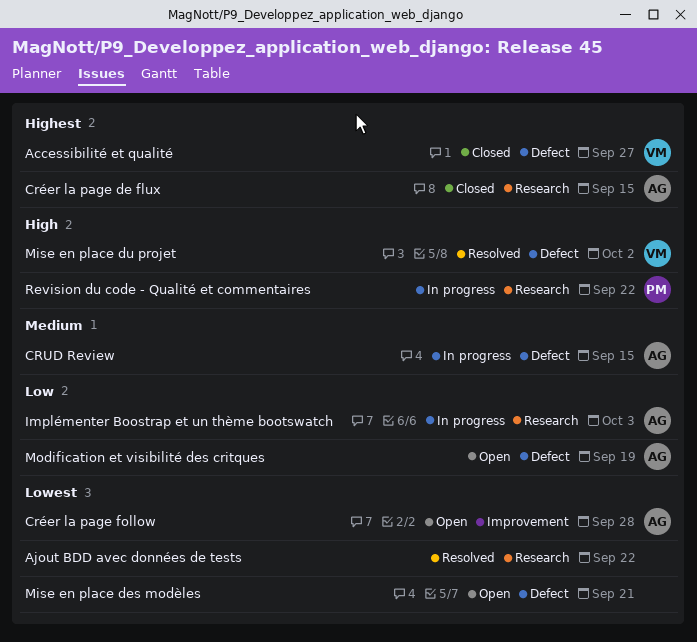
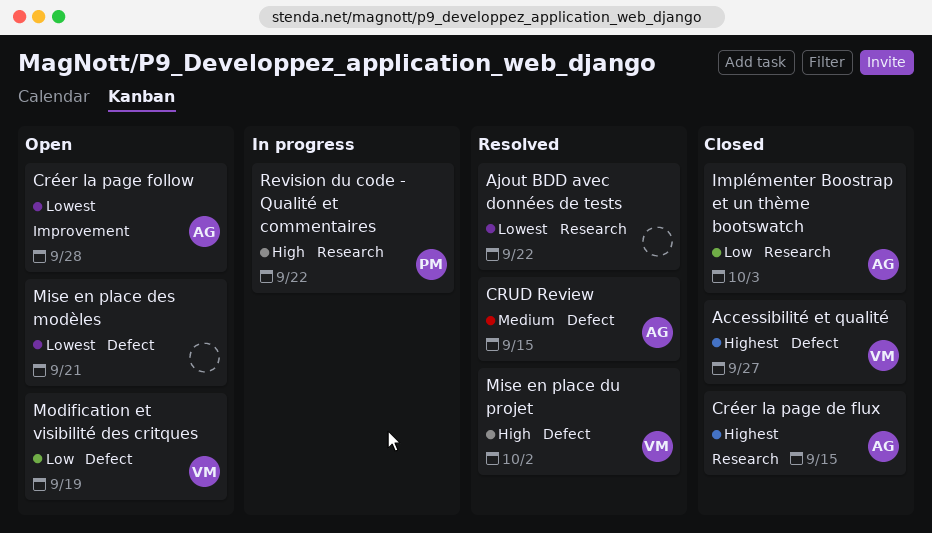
CRUD Review, status: In progress -> Resolved
Implémenter Boostrap et un thème bootswatch, status: In progress -> Closed
Modification et visibilité des critques, owner: AG -> VM

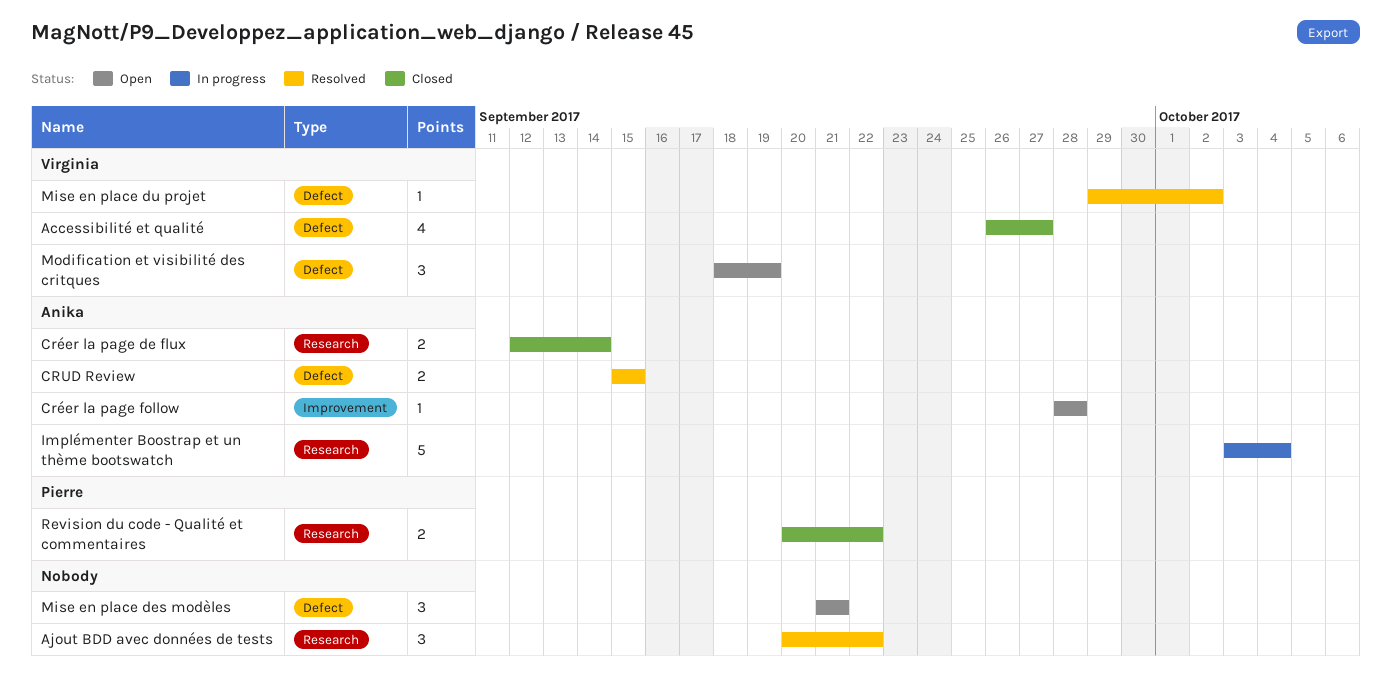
Créer la page de flux, due: Sep 15 -> Sep 14
Implémenter Boostrap et un thème bootswatch, status: Closed -> In progress
Implémenter Boostrap et un thème bootswatch, due: Oct 3 -> Oct 4
Revision du code - Qualité et commentaires, status: In progress -> Closed

